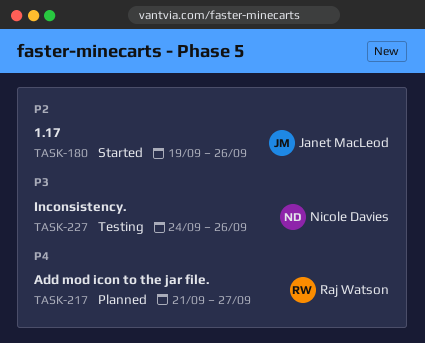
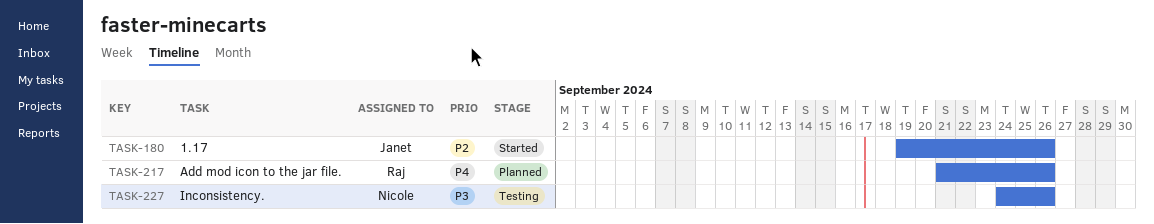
TASK-217, due: Sep 27 -> Sep 26

